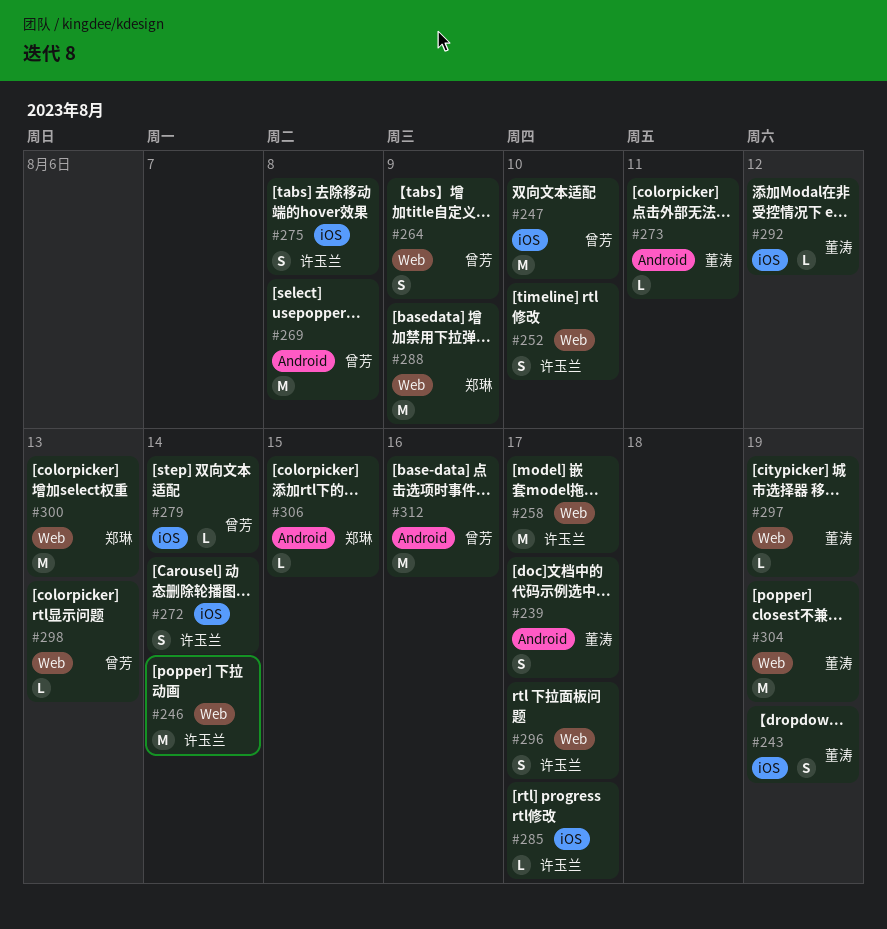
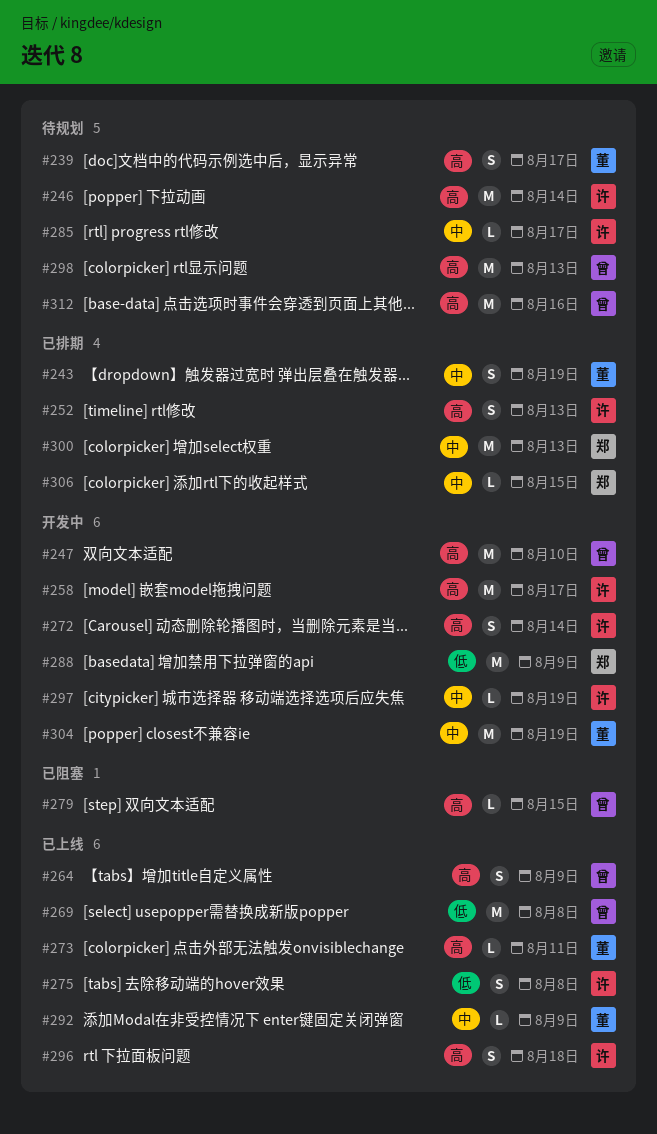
#252, due: Aug 10 -> Aug 13
#279, due: Aug 14 -> Aug 15
#292, due: Aug 12 -> Aug 9
#296, due: Aug 17 -> Aug 18
#297, owner: 董涛 -> 许玉兰
#298, estimate: L -> M

